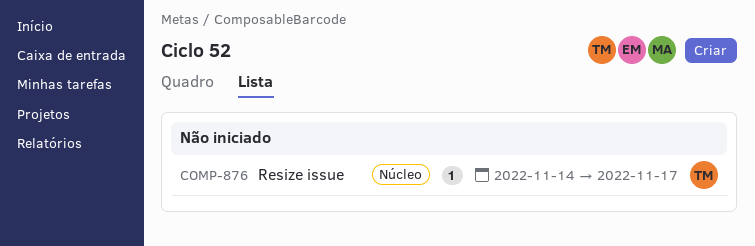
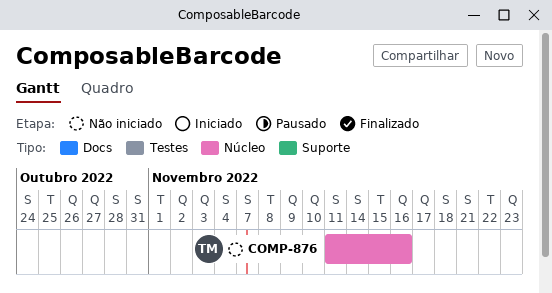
COMP-876, start: Nov 14 -> Nov 11
COMP-876, due: Nov 17 -> Nov 16

